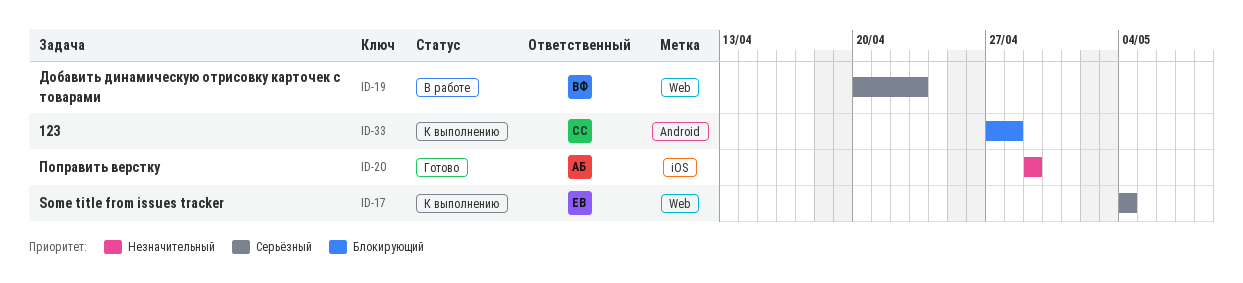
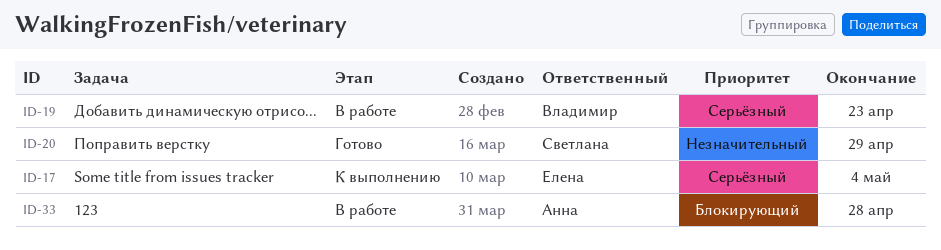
ID-20, owner: Анна -> Светлана
ID-33, status: К выполнению -> В работе
ID-33, owner: Светлана -> Анна

